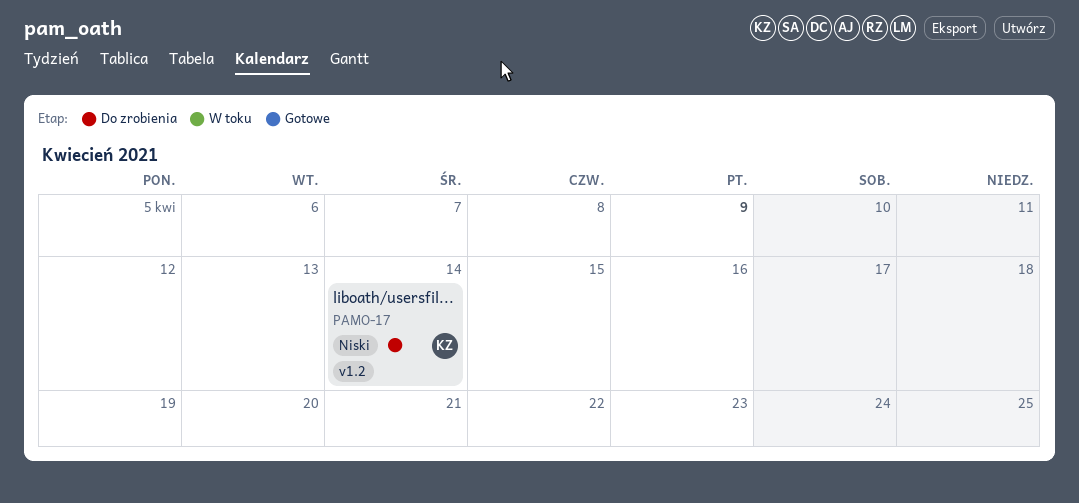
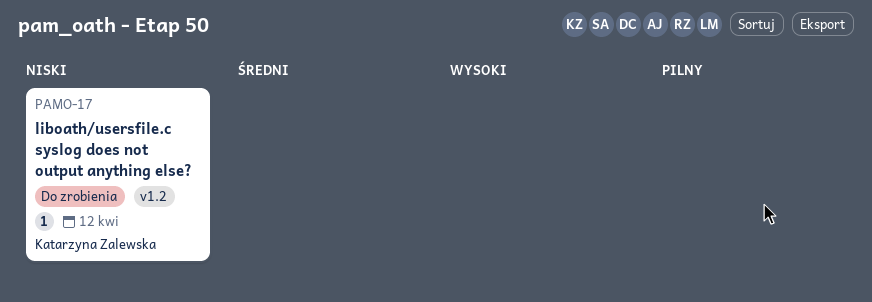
PAMO-17, due: Apr 14 -> Apr 12

